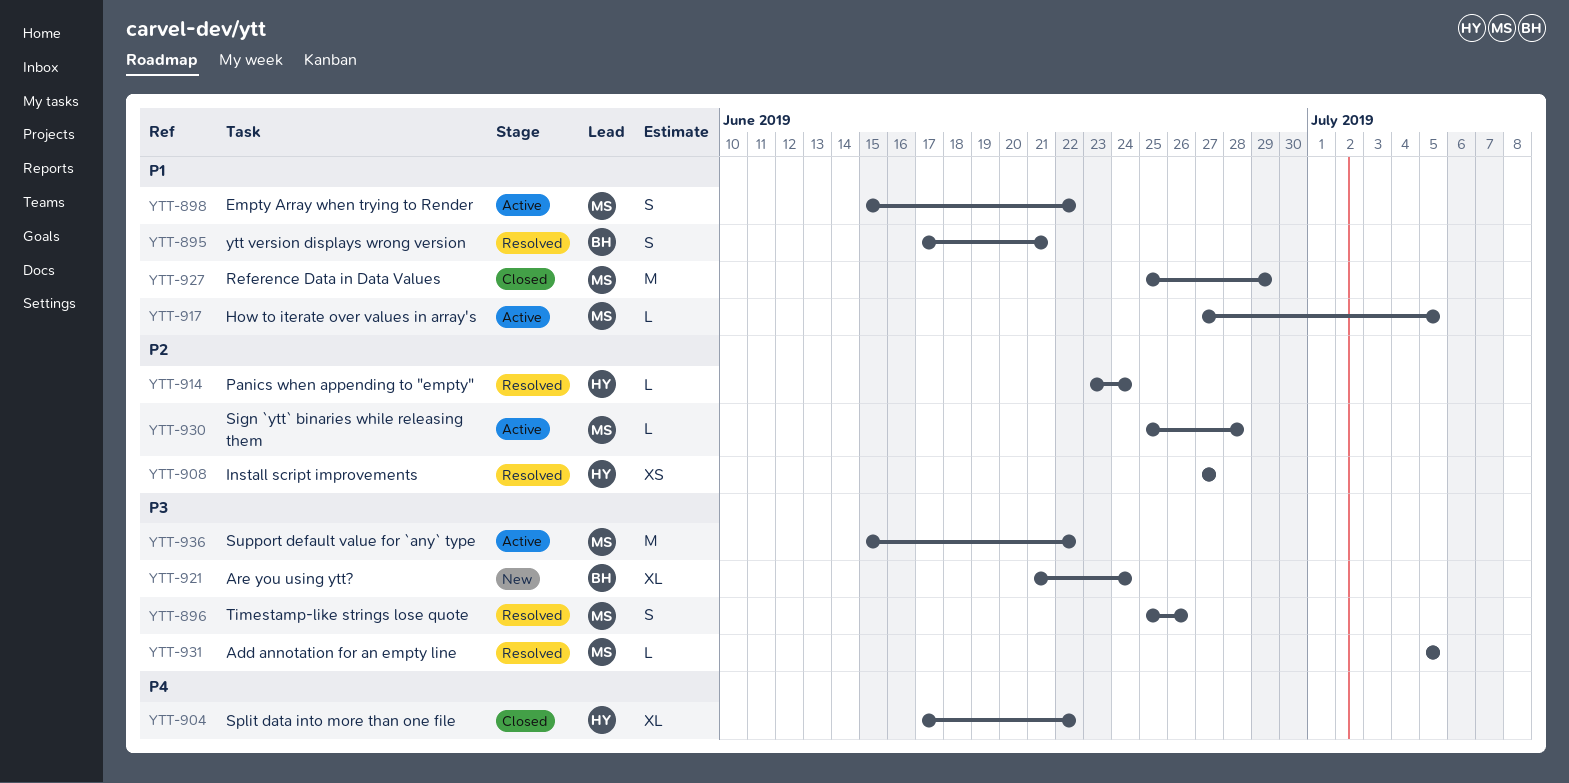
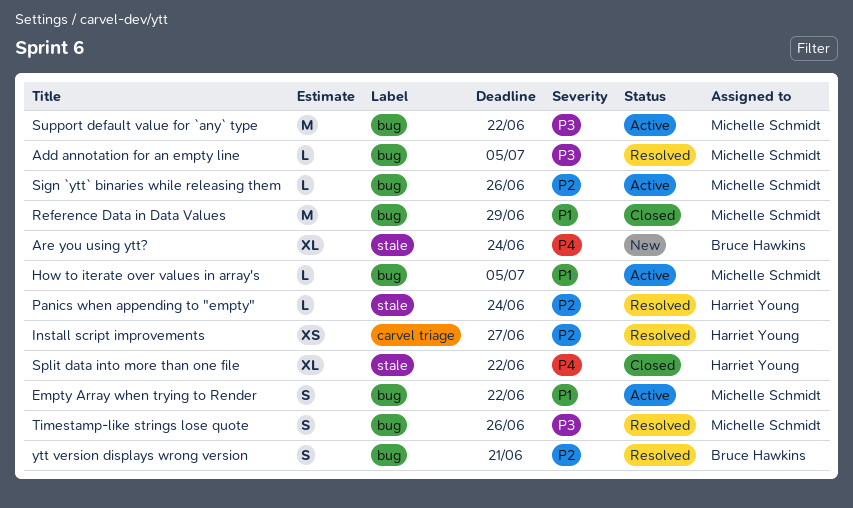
Are you using ytt?, priority: P3 -> P4
Sign `ytt` binaries while releasing them, due: Jun 28 -> Jun 26
ytt version displays wrong version, priority: P1 -> P2

